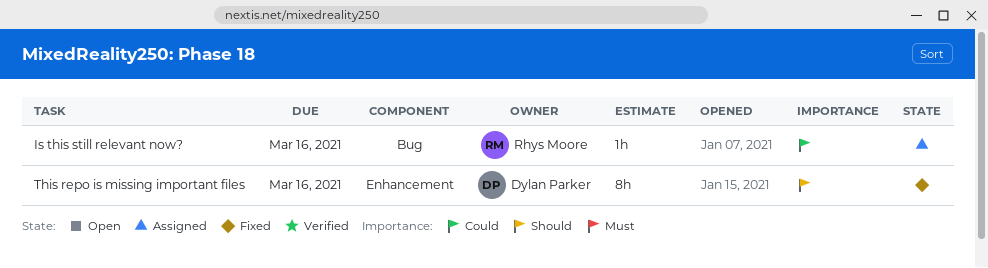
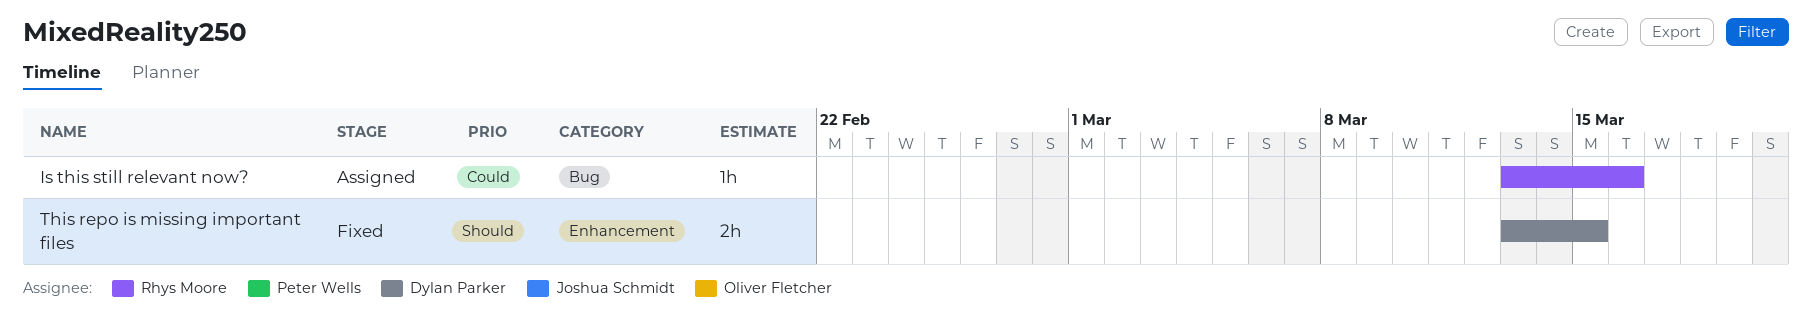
This repo is missing important files, estimate: 8h -> 2h
This repo is missing important files, due: Mar 16 -> Mar 15

